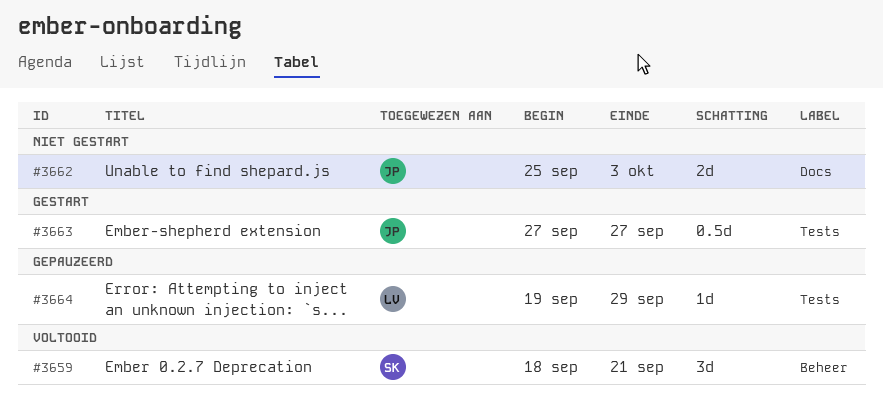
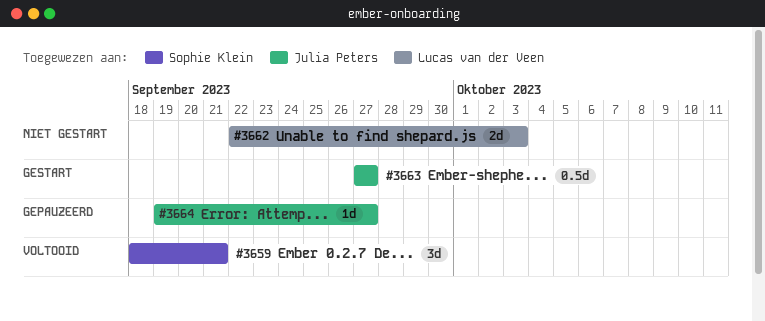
#3662, owner: Julia Peters -> Lucas van der Veen
#3662, start: Sep 25 -> Sep 22
#3664, owner: Lucas van der Veen -> Julia Peters
#3664, due: Sep 29 -> Sep 27

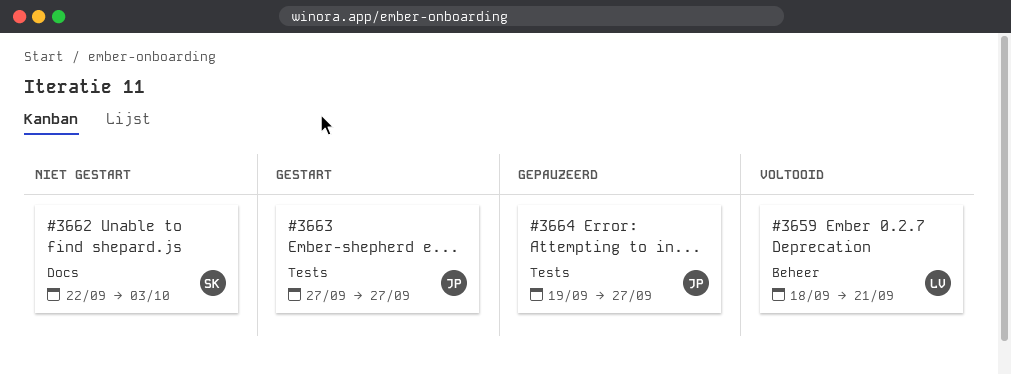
#3659, owner: Sophie Klein -> Lucas van der Veen
#3662, owner: Lucas van der Veen -> Sophie Klein

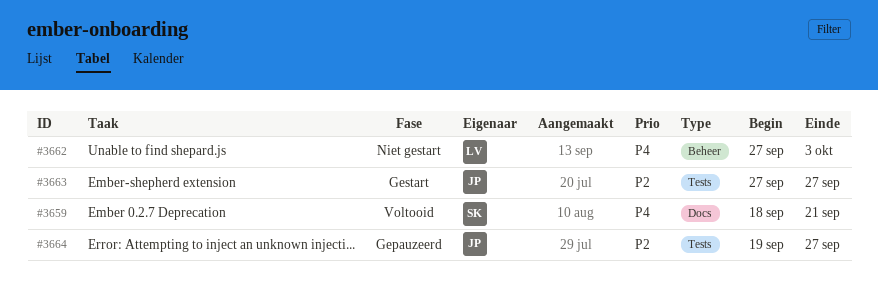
#3659, owner: LV -> SK
#3659, label: Beheer -> Docs
#3662, owner: SK -> LV
#3662, label: Docs -> Beheer
#3662, start: Sep 22 -> Sep 27

